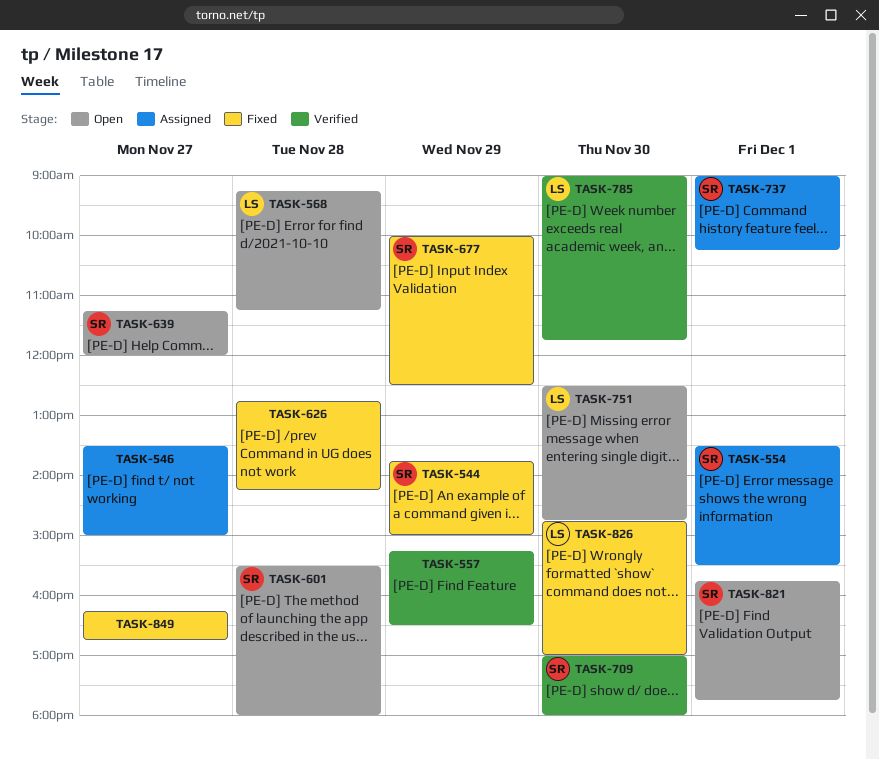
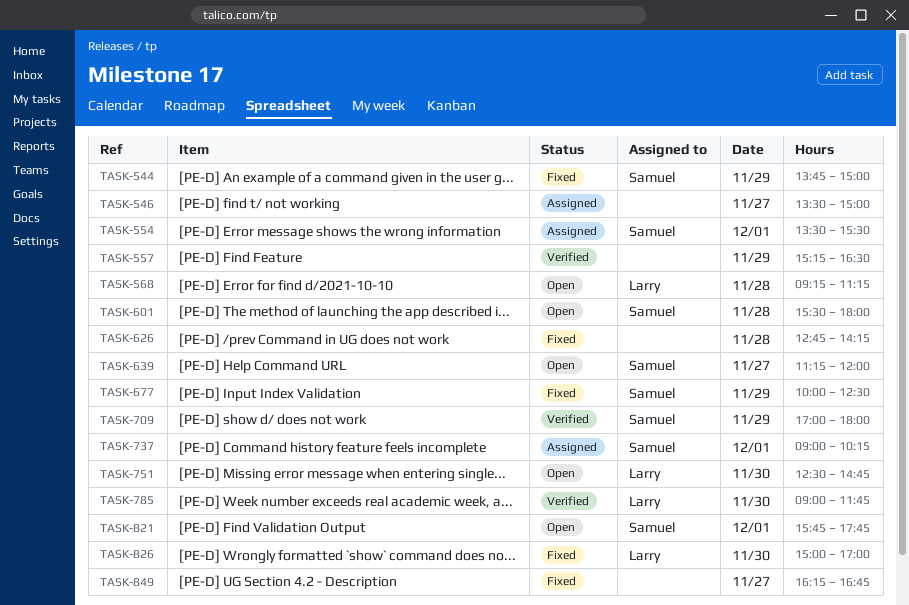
TASK-709, day: Nov 30 -> Nov 29
TASK-826, begins: 14:45 -> 15:00

